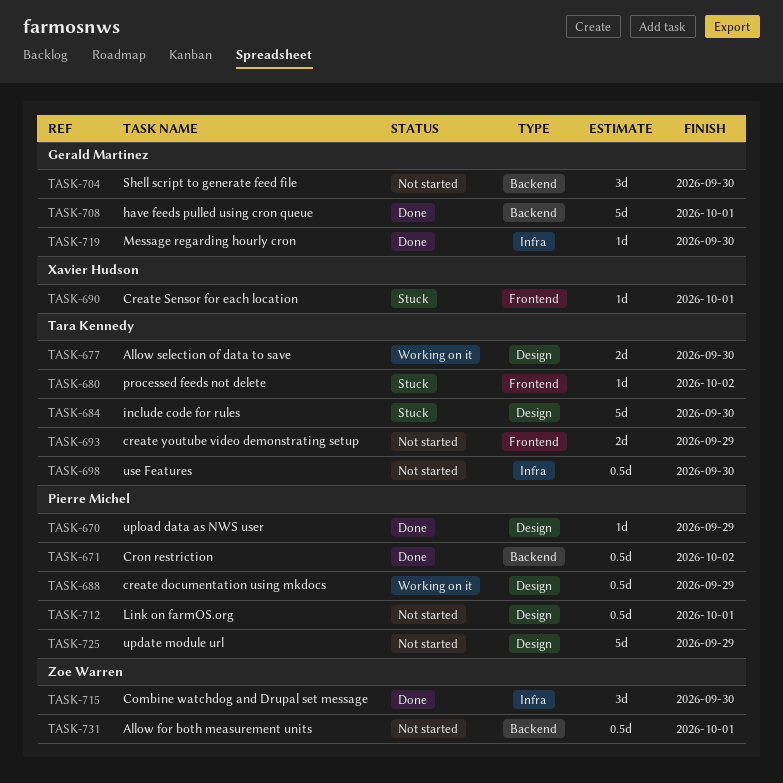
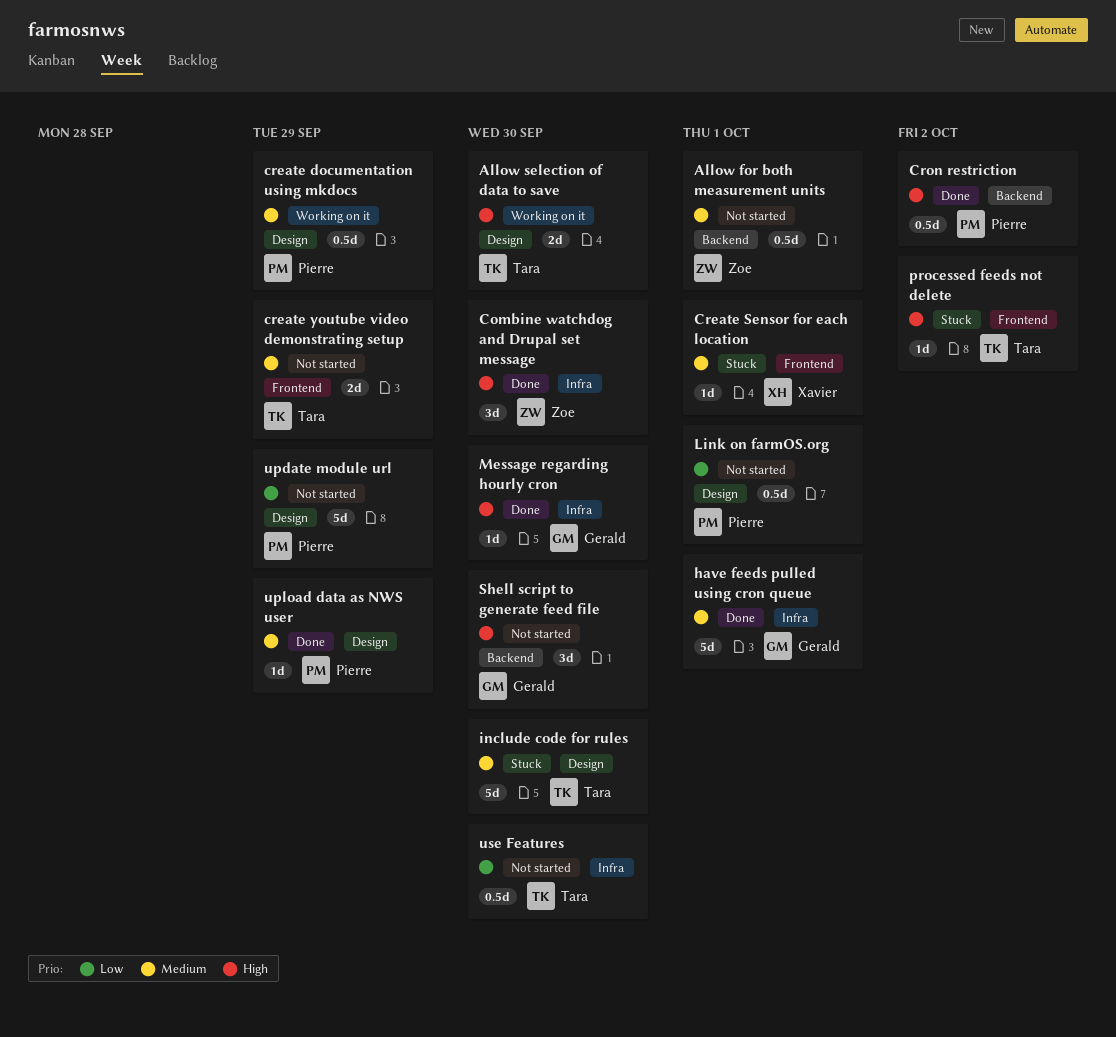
have feeds pulled using cron queue, label: Backend -> Infra

